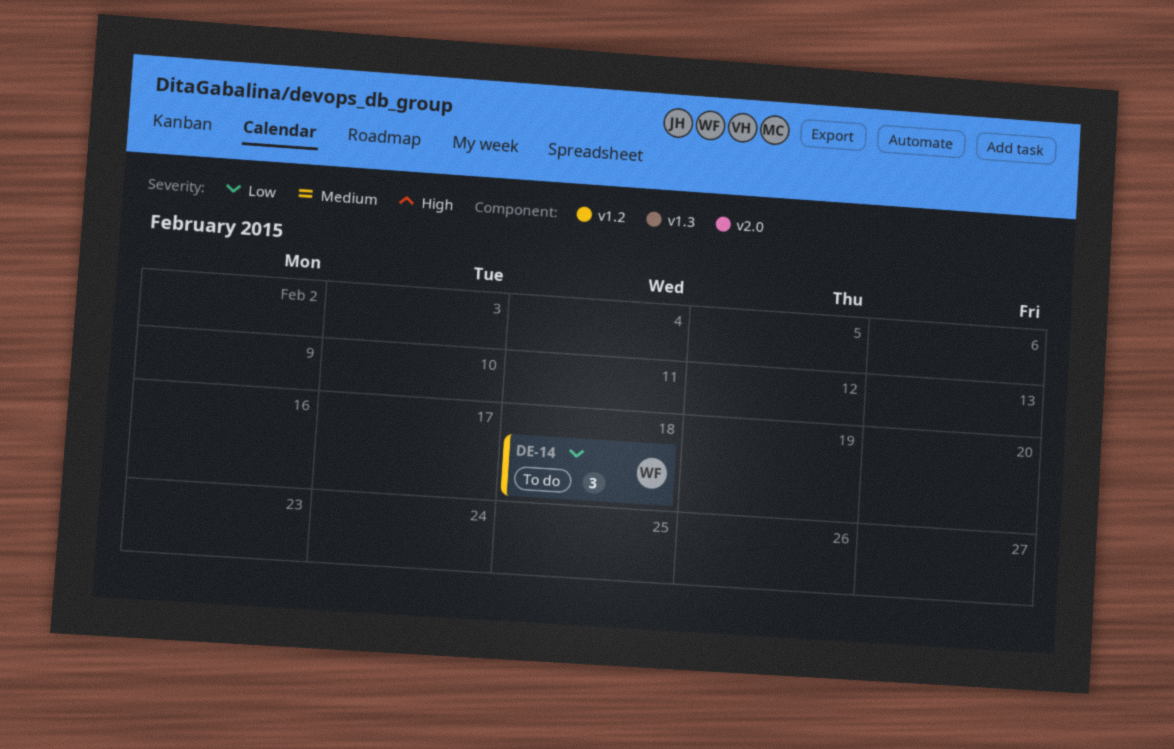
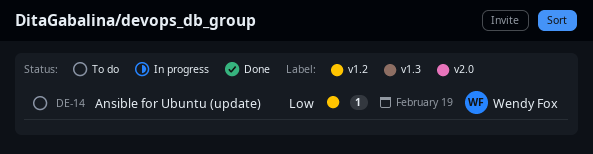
DE-14, estimate: 3 -> 1
DE-14, due: Feb 18 -> Feb 19

